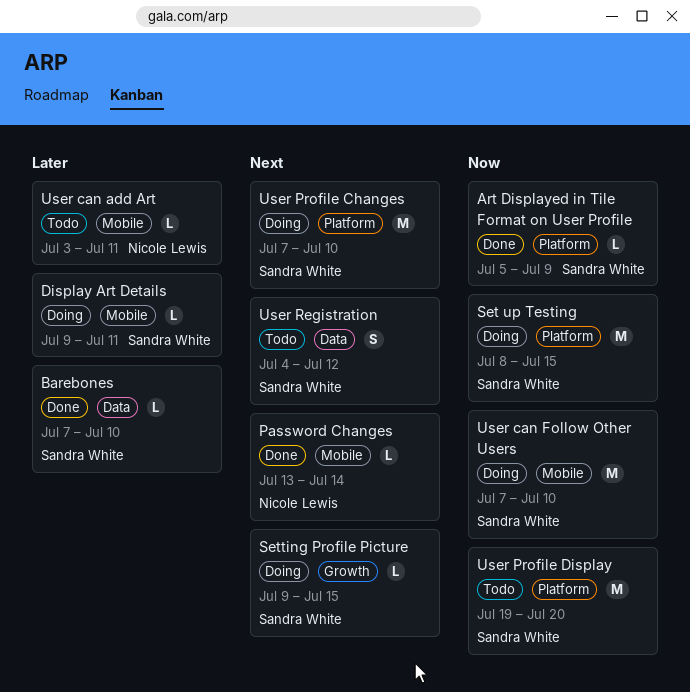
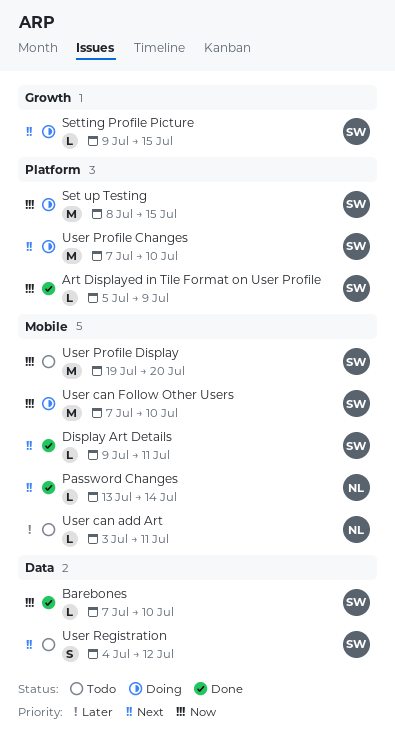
Barebones, priority: Later -> Now
Display Art Details, status: Doing -> Done
Display Art Details, priority: Later -> Next
User Profile Display, label: Platform -> Mobile

